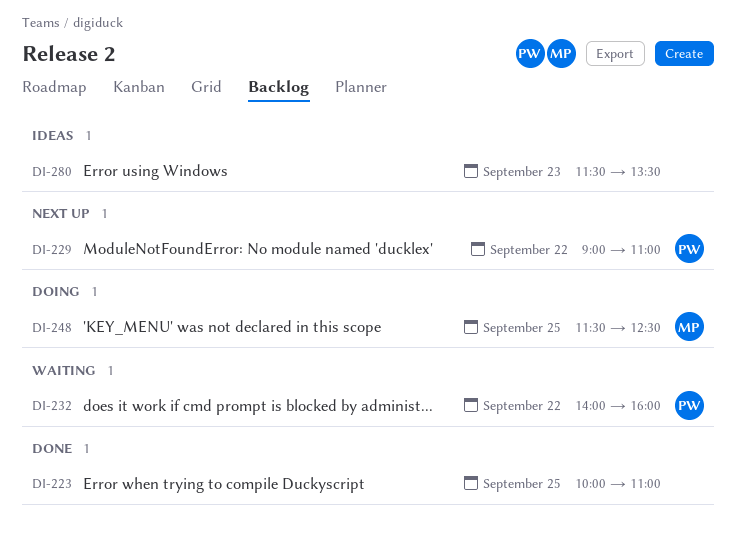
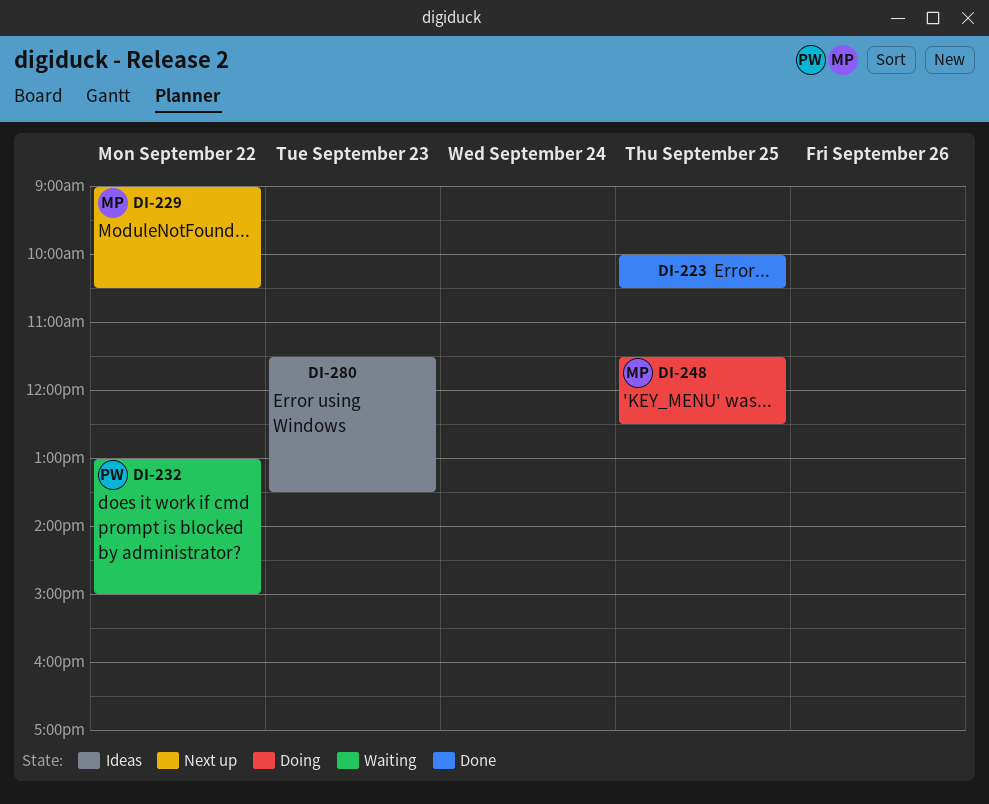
DI-223, ends: 11:00 -> 10:30
DI-229, owner: PW -> MP
DI-229, ends: 11:00 -> 10:30
DI-232, begins: 14:00 -> 13:00
DI-232, ends: 16:00 -> 15:00

